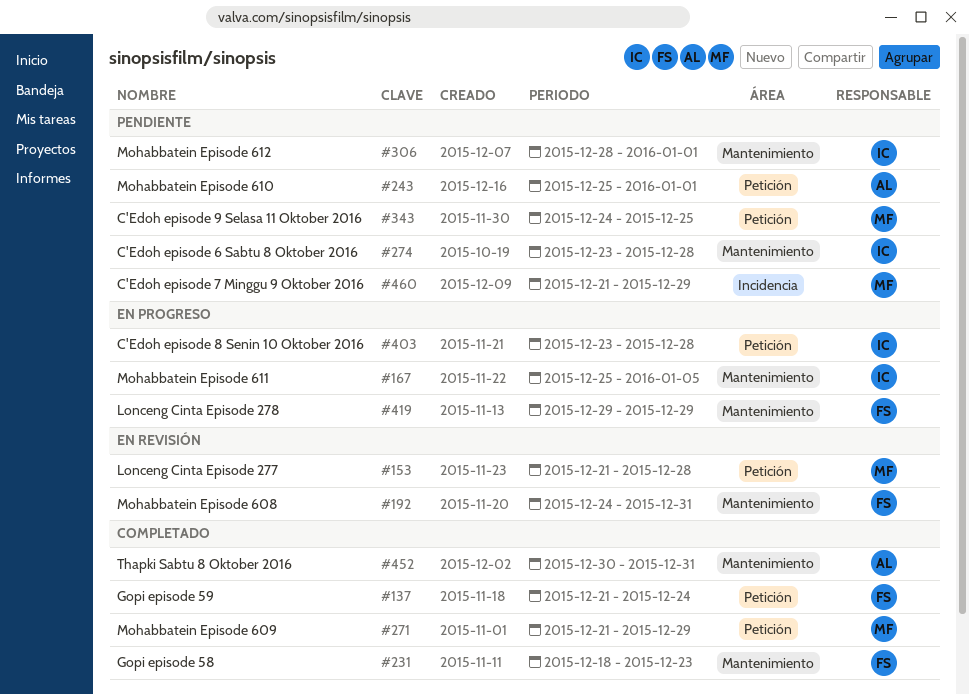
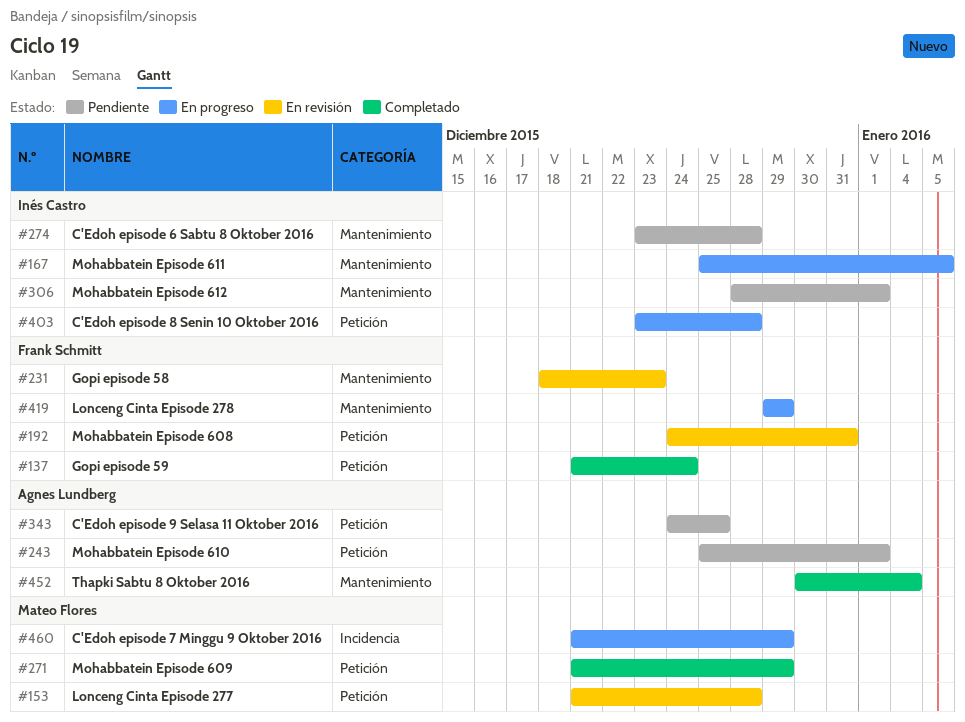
#192, label: Mantenimiento -> Petición
#231, status: Completado -> En revisión
#343, owner: Mateo Flores -> Agnes Lundberg
#452, due: Dec 31 -> Jan 4
#460, status: Pendiente -> En progreso

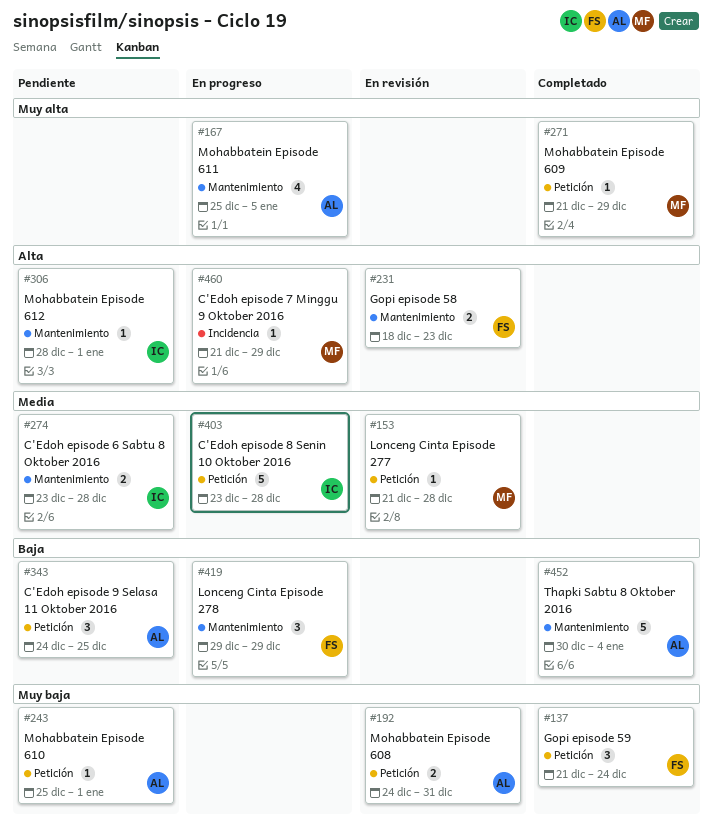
#167, owner: Inés Castro -> Agnes Lundberg
#192, owner: Frank Schmitt -> Agnes Lundberg

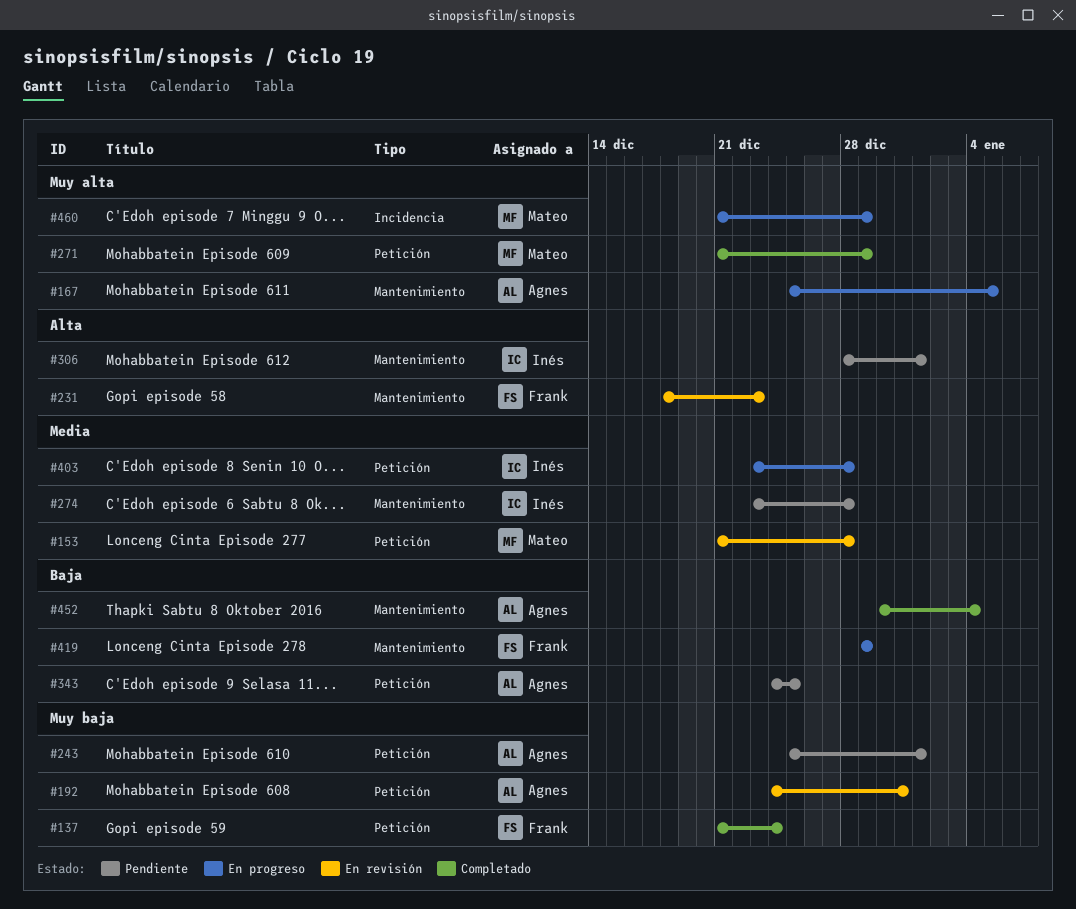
#460, priority: Alta -> Muy alta

